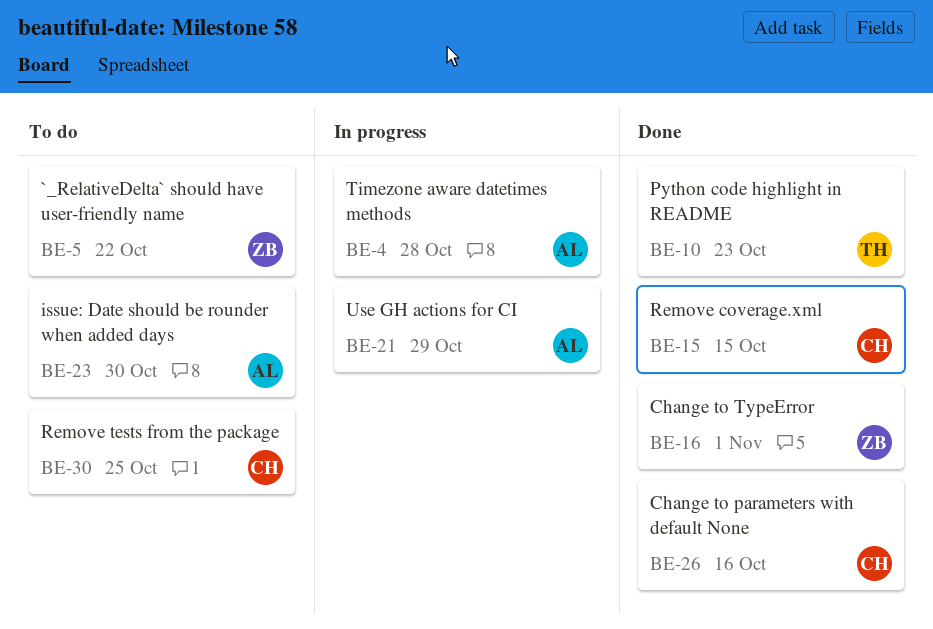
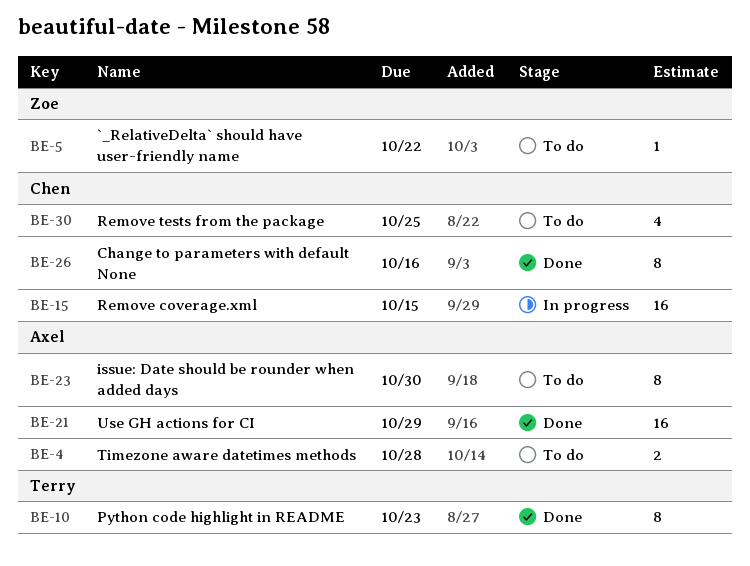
BE-4, status: In progress -> To do
BE-15, status: Done -> In progress
BE-16: present -> none
BE-21, status: In progress -> Done

